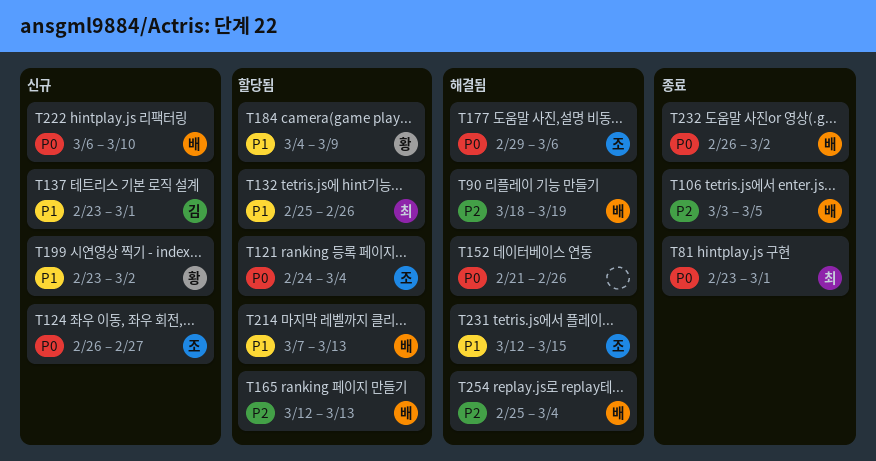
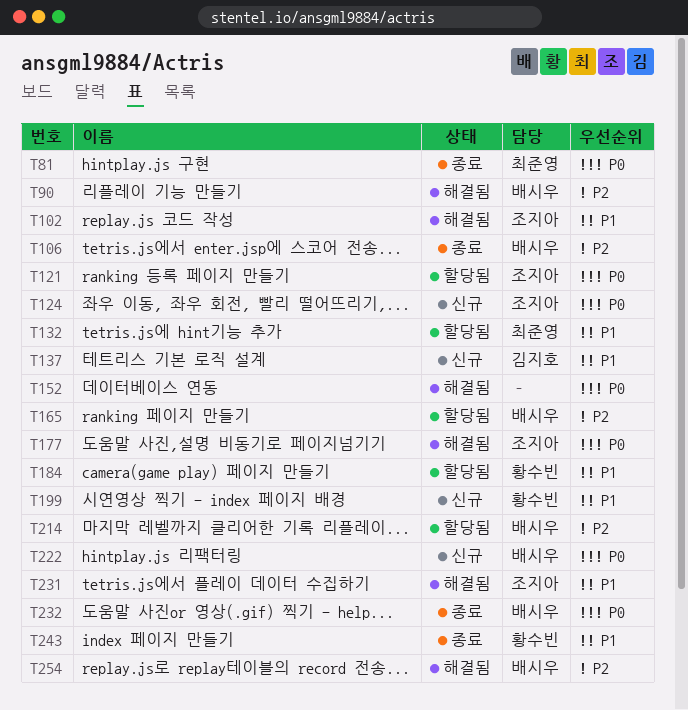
T102: none -> present
T214, priority: P1 -> P2
T243: none -> present

